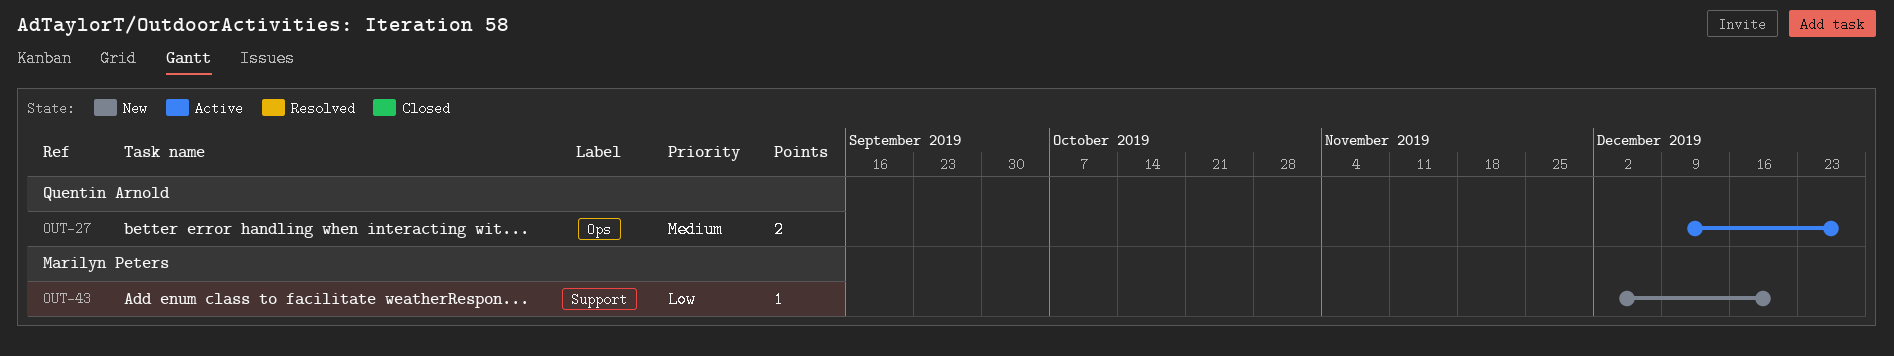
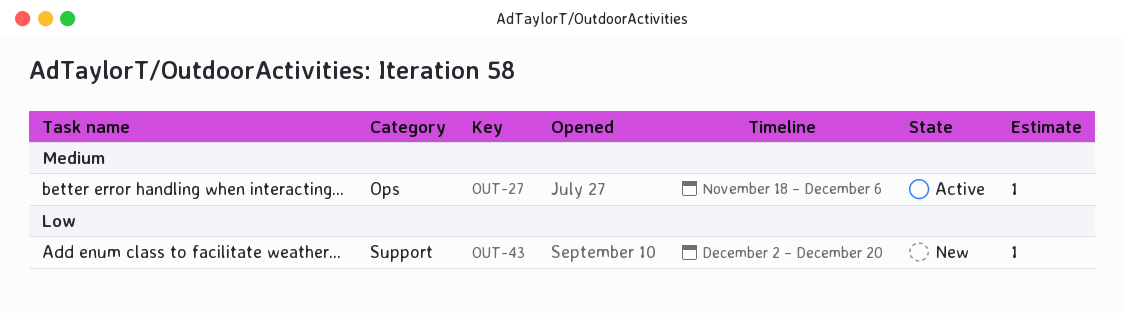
OUT-27, estimate: 2 -> 1
OUT-27, start: Dec 9 -> Nov 18
OUT-27, due: Dec 27 -> Dec 6

